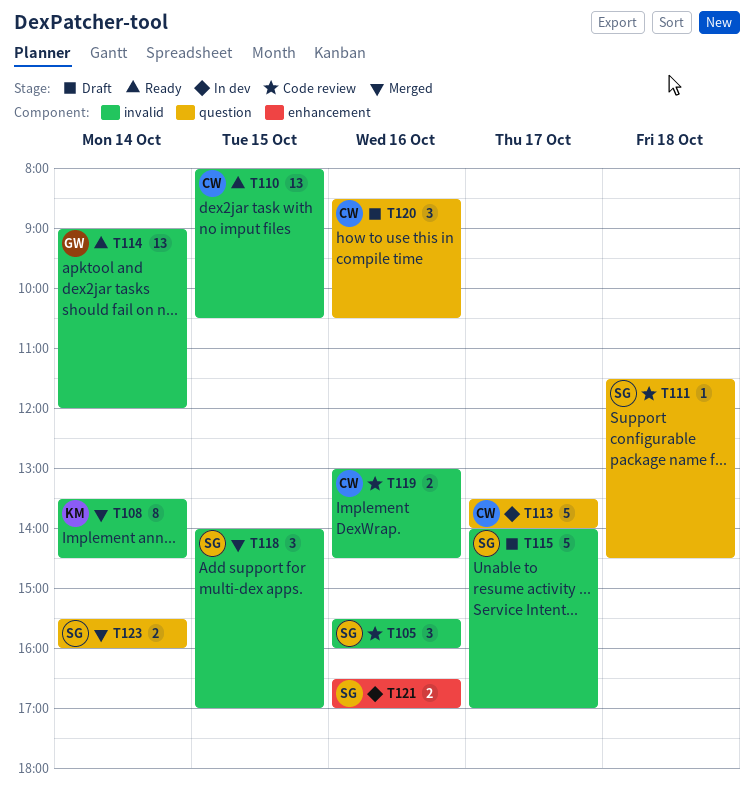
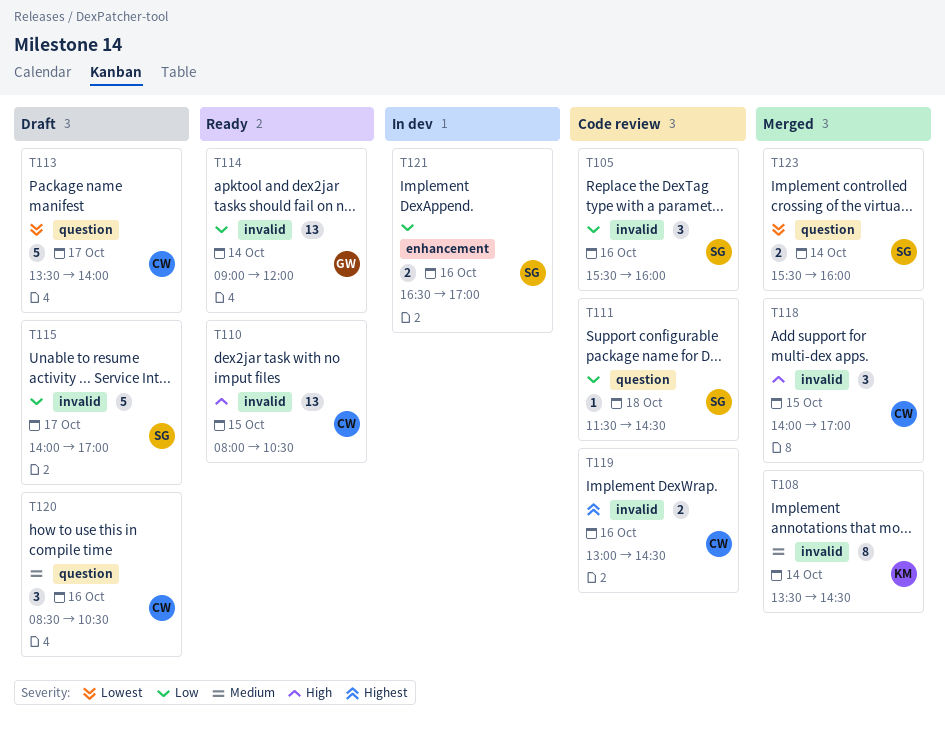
T113, status: In dev -> Draft
T118, owner: SG -> CW

